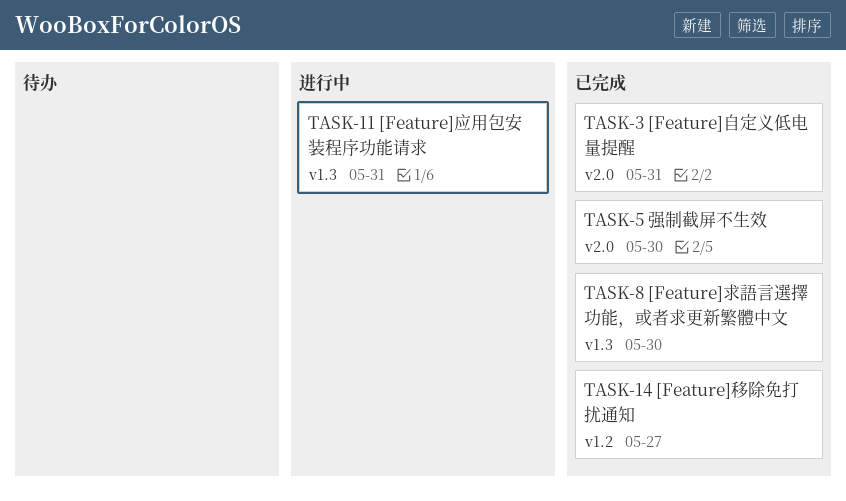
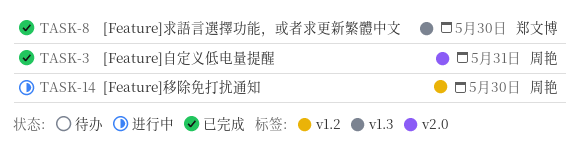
TASK-5: present -> none
TASK-11: present -> none
TASK-14, status: 已完成 -> 进行中
TASK-14, due: May 27 -> May 30

